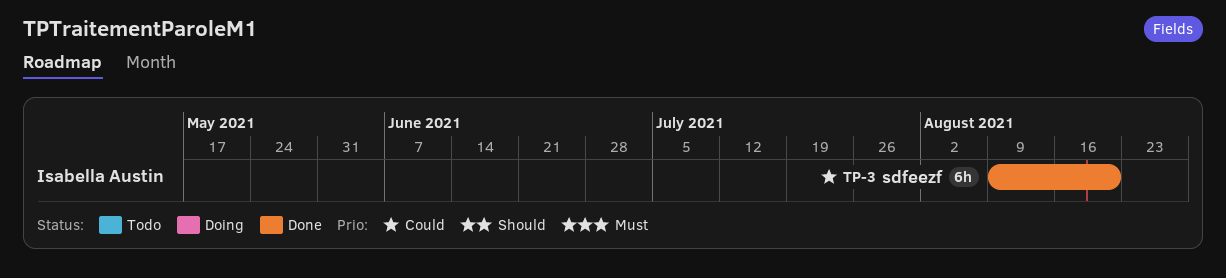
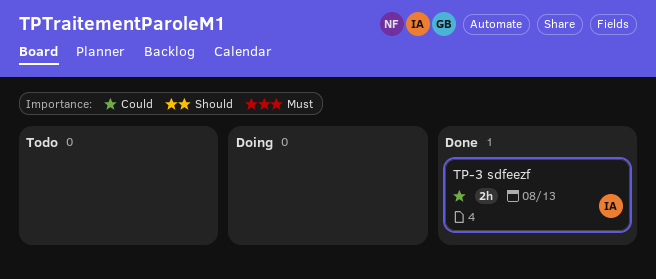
TP-3, estimate: 6h -> 2h
TP-3, due: Aug 20 -> Aug 13

